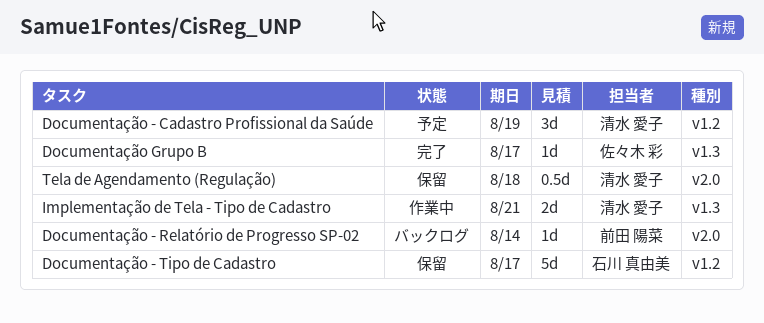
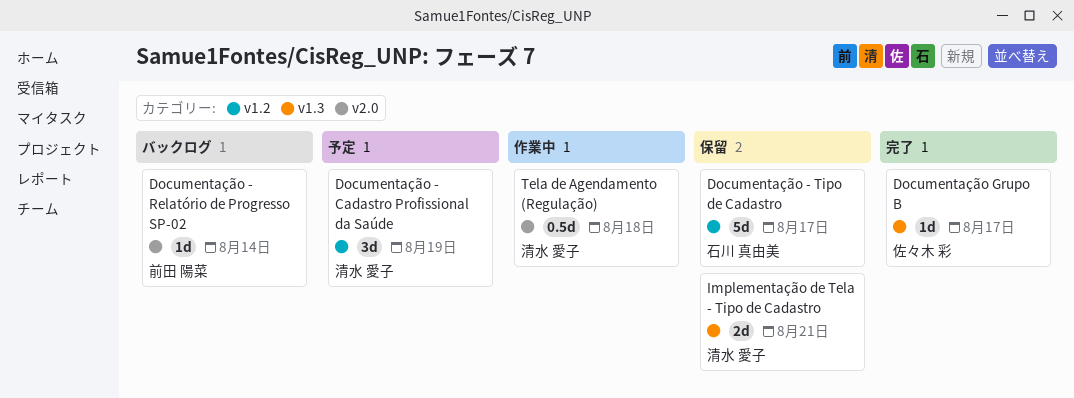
Implementação de Tela - Tipo de Cadastro, status: 作業中 -> 保留
Tela de Agendamento (Regulação), status: 保留 -> 作業中

